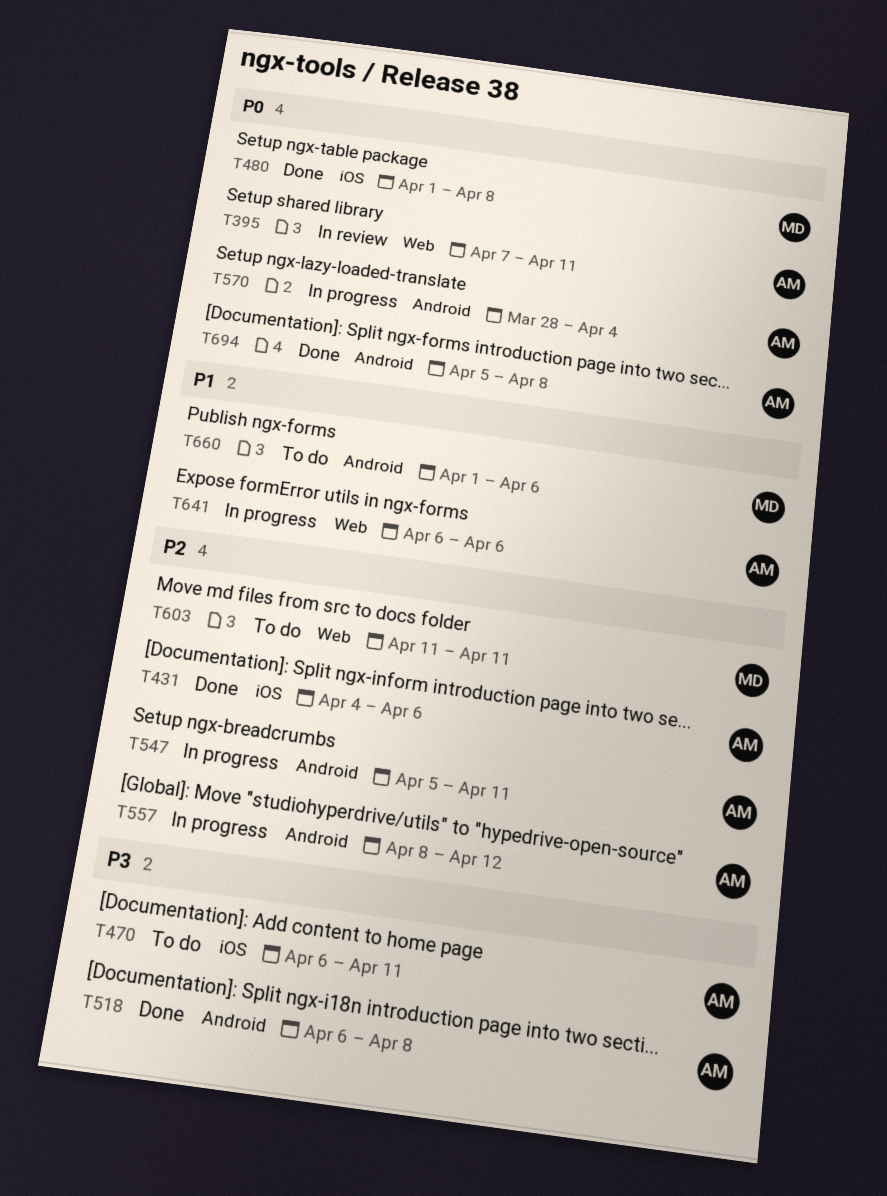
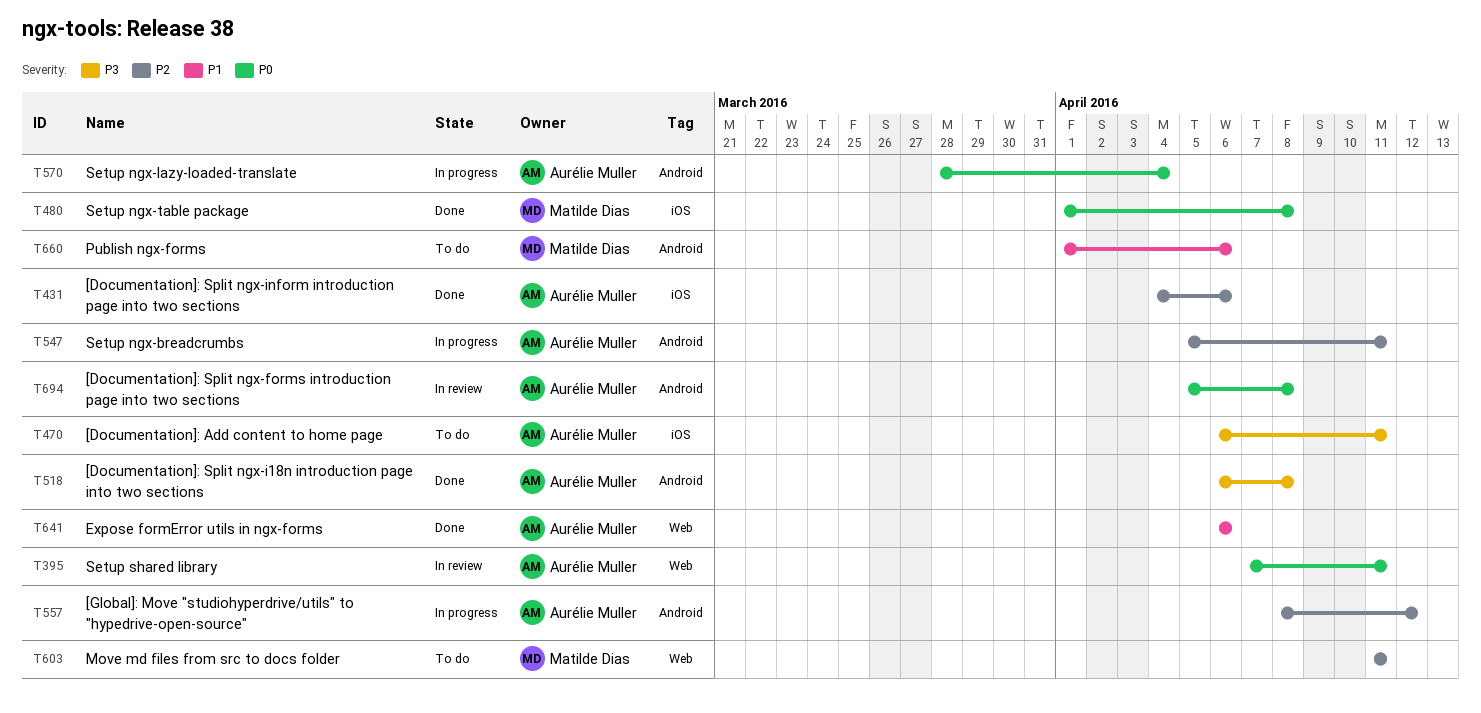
T641, status: In progress -> Done
T694, status: Done -> In review

